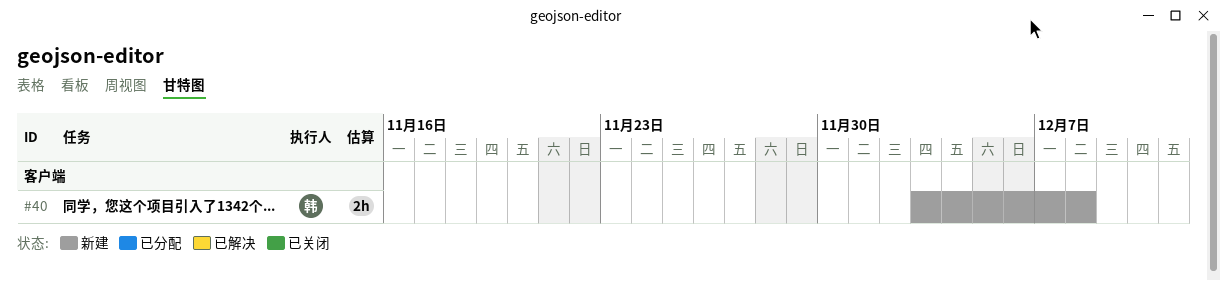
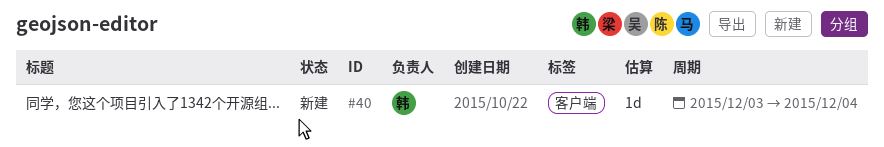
#40, estimate: 2h -> 1d
#40, due: Dec 8 -> Dec 4

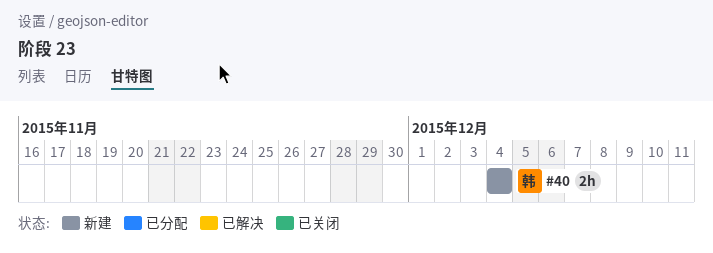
#40, estimate: 1d -> 2h
#40, start: Dec 3 -> Dec 4

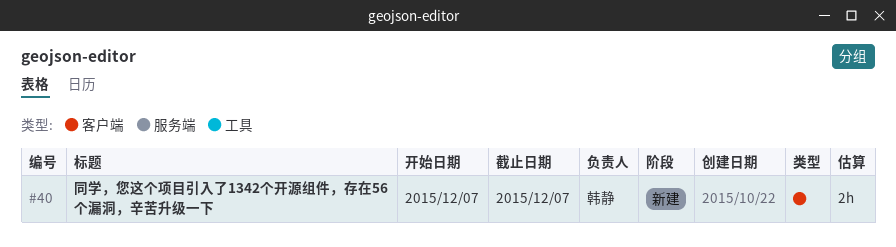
#40, start: Dec 4 -> Dec 7
#40, due: Dec 4 -> Dec 7

